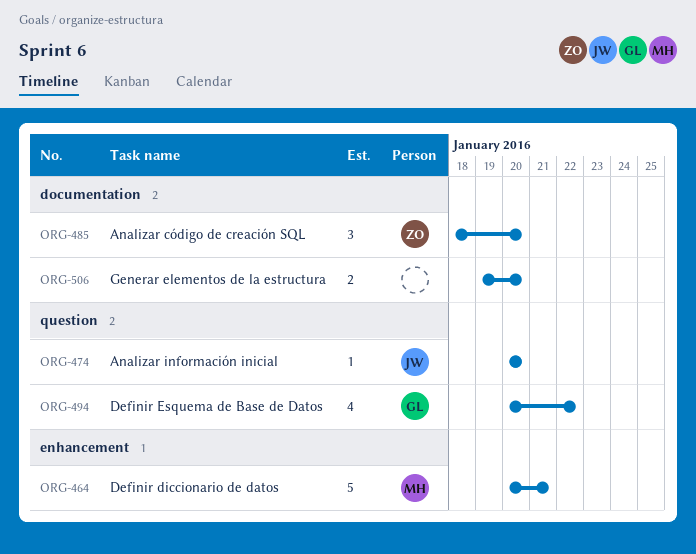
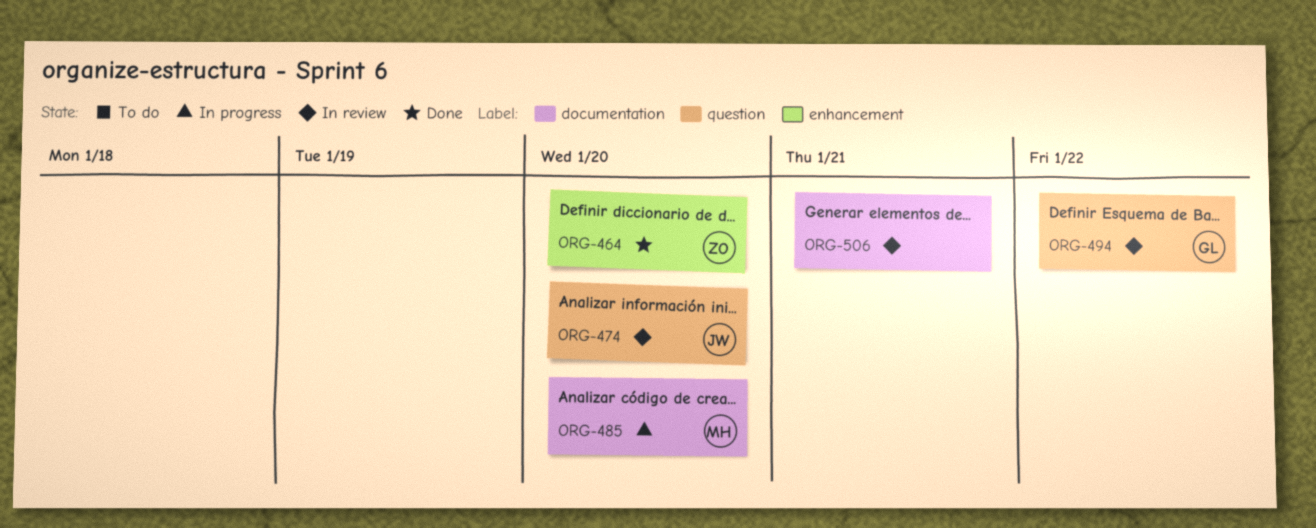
ORG-464, owner: MH -> ZO
ORG-464, due: Jan 21 -> Jan 20
ORG-485, owner: ZO -> MH
ORG-506, due: Jan 20 -> Jan 21

